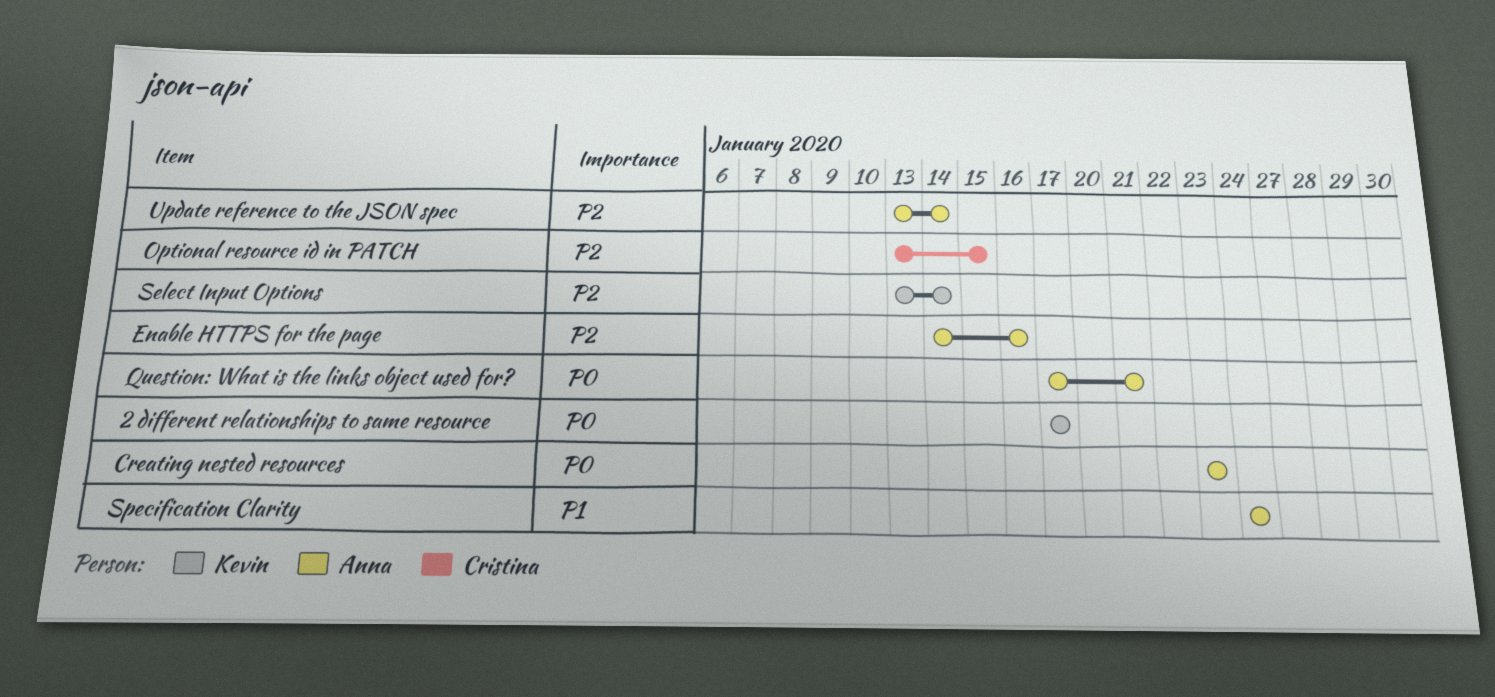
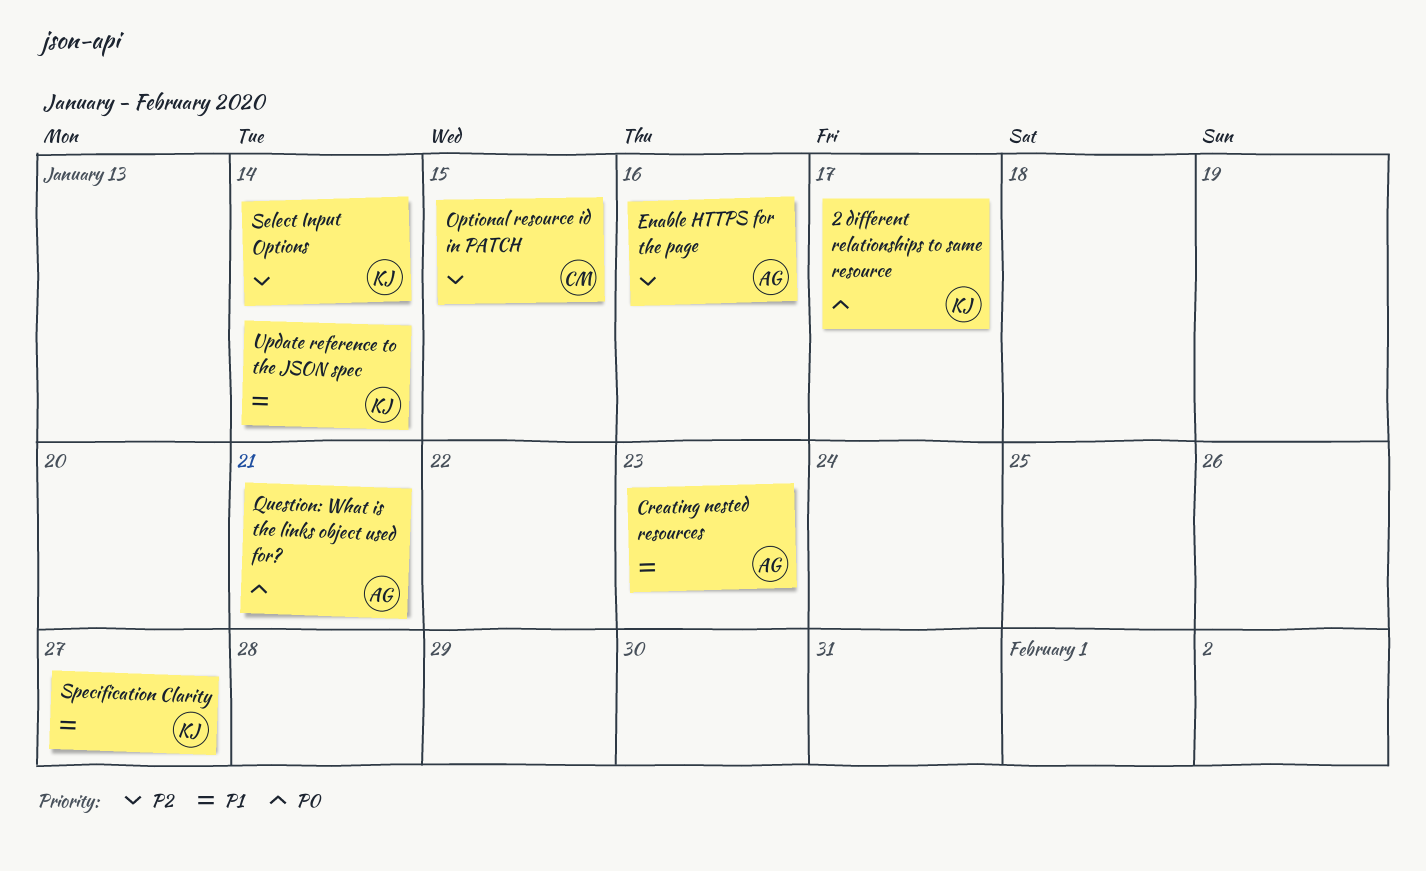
Creating nested resources, priority: P0 -> P1
Specification Clarity, owner: Anna -> Kevin
Specification Clarity, due: Jan 24 -> Jan 27
Update reference to the JSON spec, owner: Anna -> Kevin
Update reference to the JSON spec, priority: P2 -> P1

